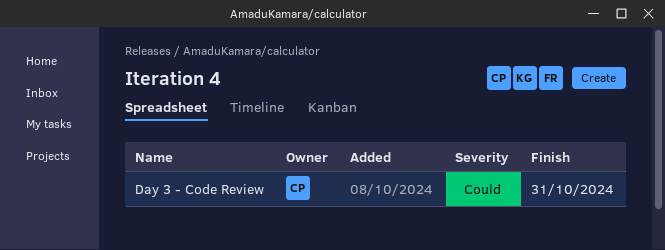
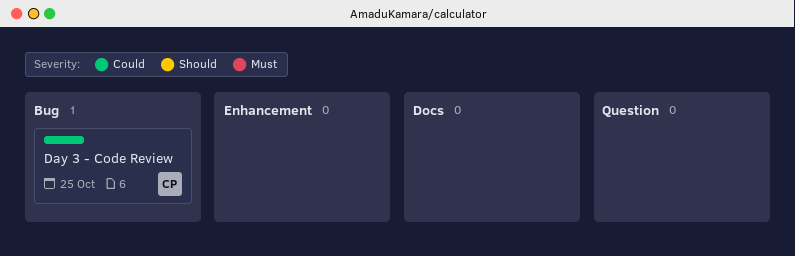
Day 3 - Code Review, due: Oct 31 -> Oct 25

